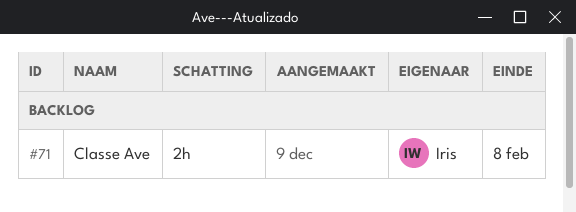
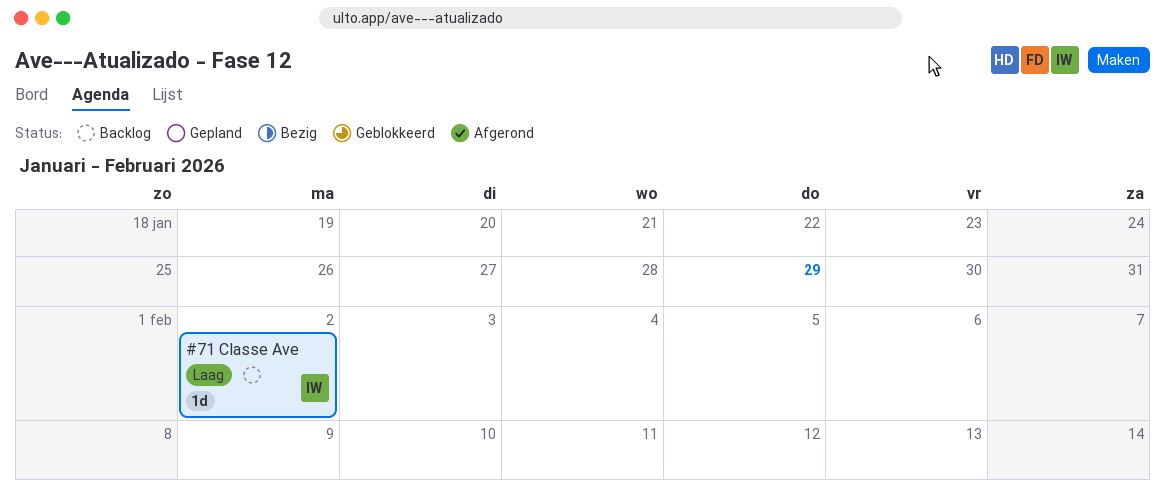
#71, estimate: 2h -> 1d
#71, due: Feb 8 -> Feb 2

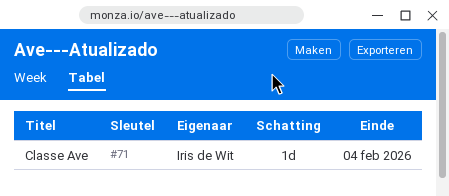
#71, due: Feb 2 -> Feb 4

